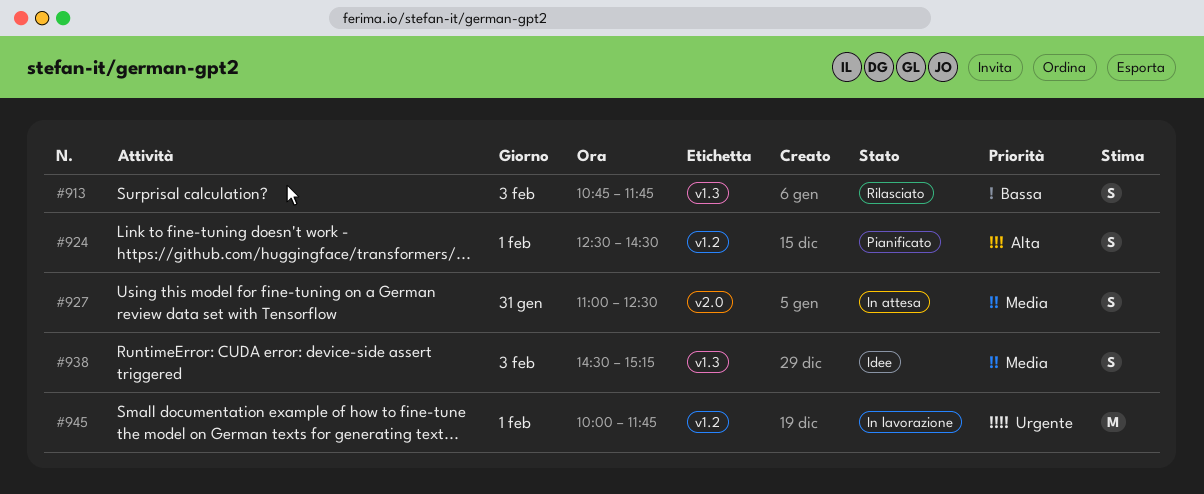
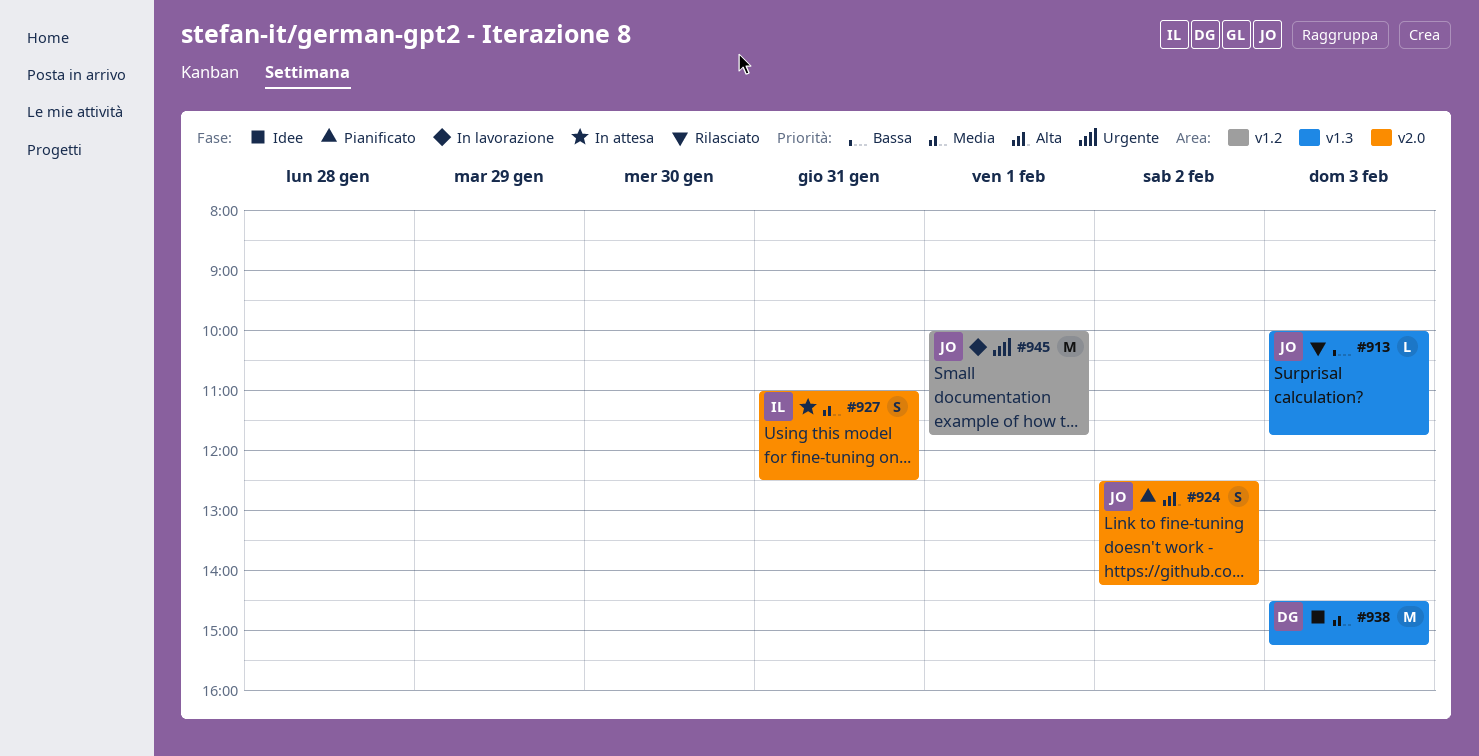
#913, estimate: S -> L
#913, begins: 10:45 -> 10:00
#924, label: v1.2 -> v2.0
#924, day: Feb 1 -> Feb 2
#924, ends: 14:30 -> 14:15
#938, estimate: S -> M

